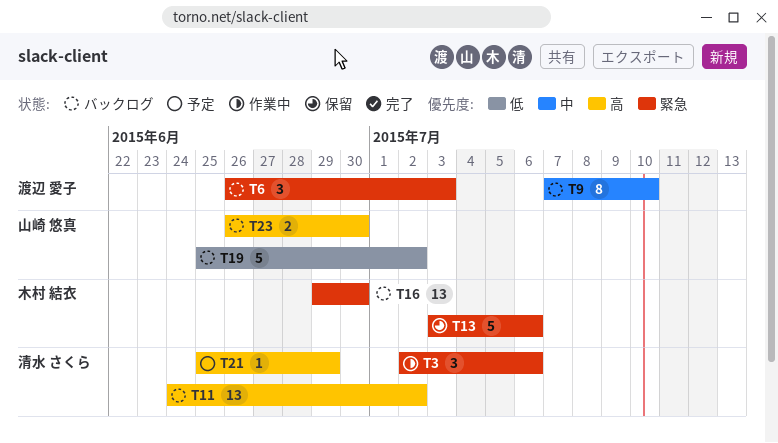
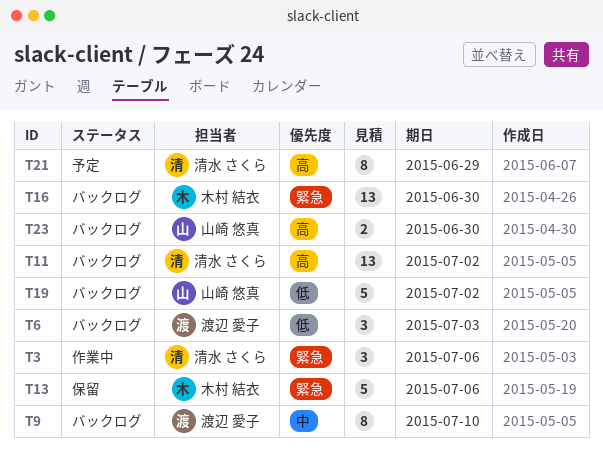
T6, priority: 緊急 -> 低
T21, estimate: 1 -> 8

